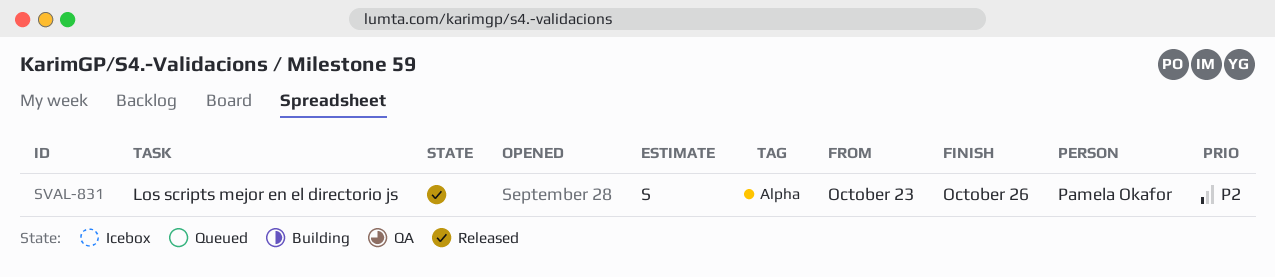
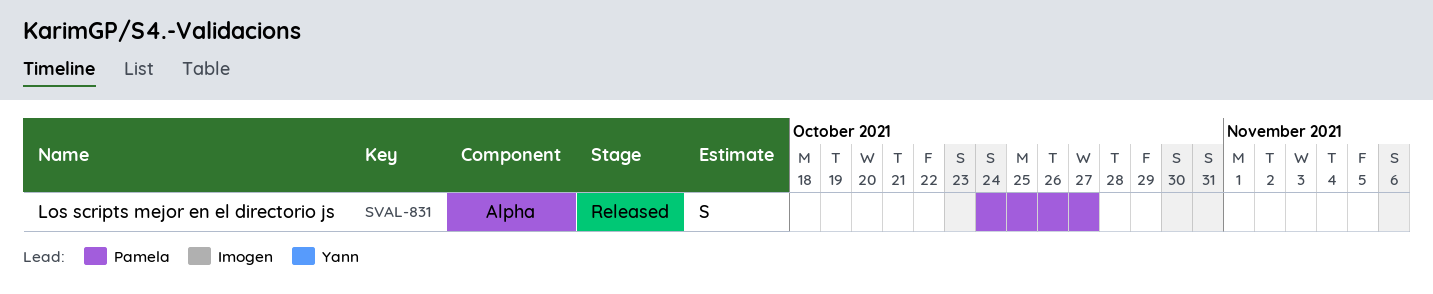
SVAL-831, start: Oct 23 -> Oct 24
SVAL-831, due: Oct 26 -> Oct 27

